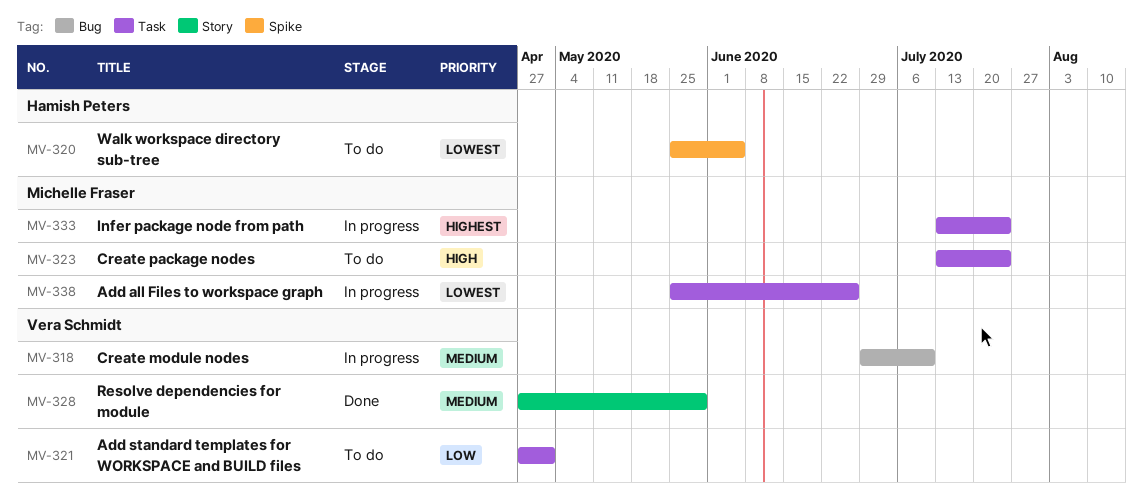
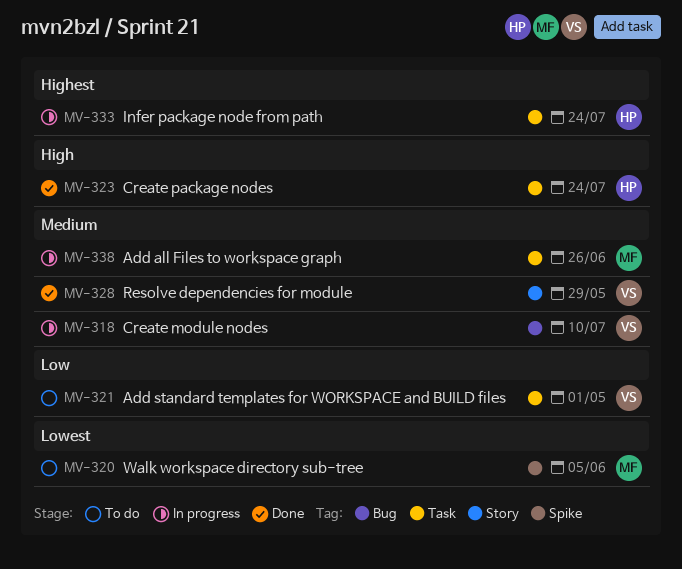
MV-320, owner: Hamish Peters -> Michelle Fraser
MV-323, status: To do -> Done
MV-323, owner: Michelle Fraser -> Hamish Peters
MV-333, owner: Michelle Fraser -> Hamish Peters
MV-338, priority: Lowest -> Medium

